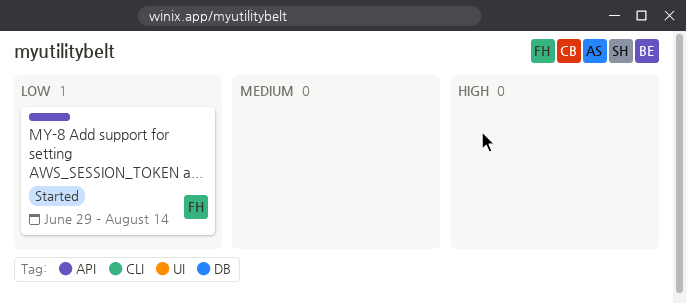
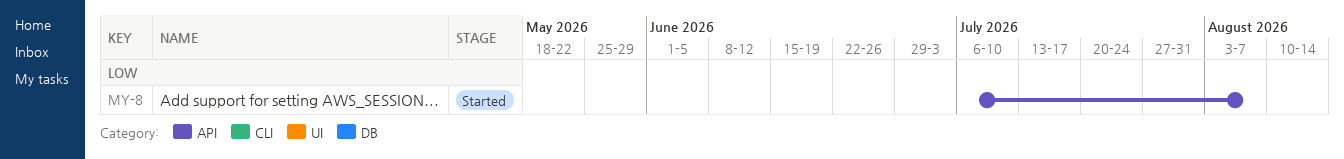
MY-8, start: Jun 29 -> Jul 6
MY-8, due: Aug 14 -> Aug 7

